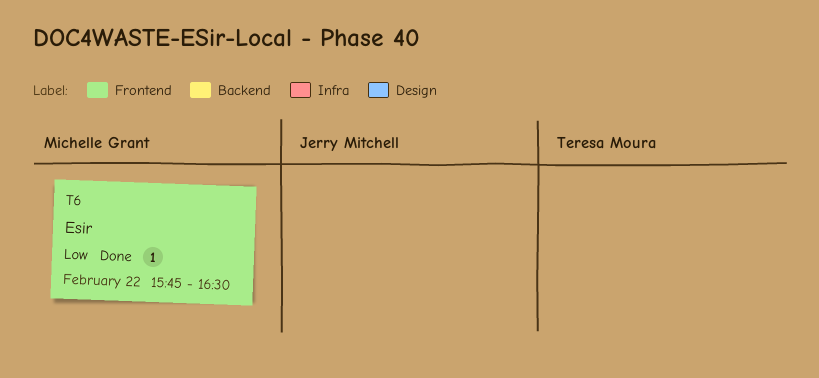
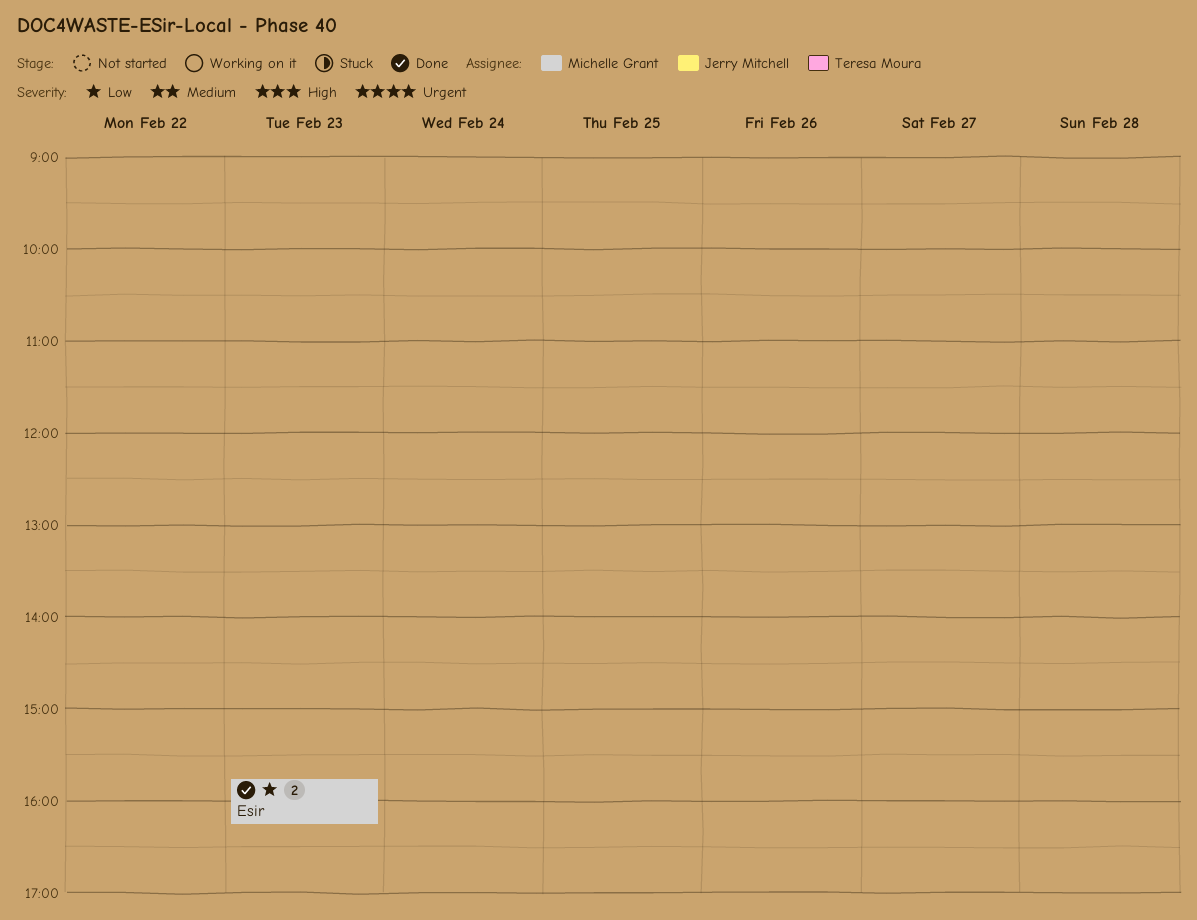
Esir, estimate: 1 -> 2
Esir, day: Feb 22 -> Feb 23
Esir, ends: 16:30 -> 16:15

